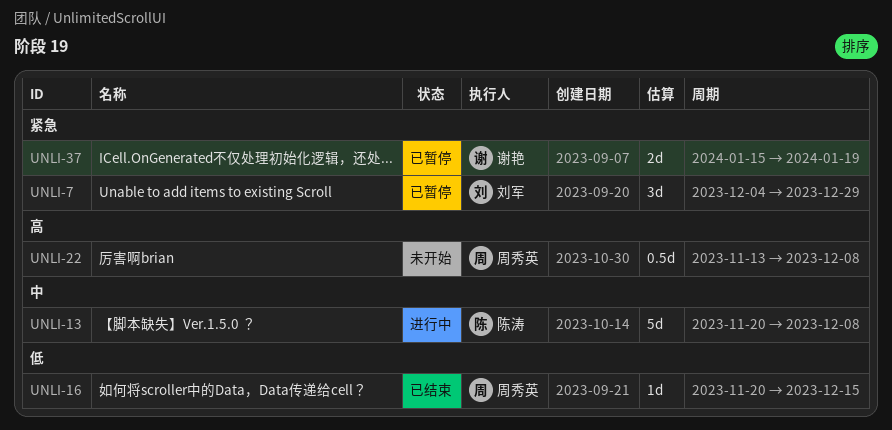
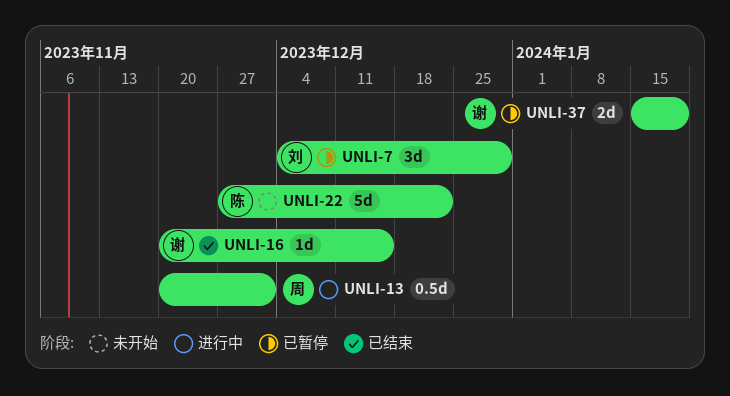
UNLI-13, owner: 陈涛 -> 周秀英
UNLI-13, estimate: 5d -> 0.5d
UNLI-13, due: Dec 8 -> Dec 1
UNLI-16, owner: 周秀英 -> 谢艳
UNLI-22, owner: 周秀英 -> 陈涛
UNLI-22, estimate: 0.5d -> 5d
UNLI-22, start: Nov 13 -> Nov 27
UNLI-22, due: Dec 8 -> Dec 22

